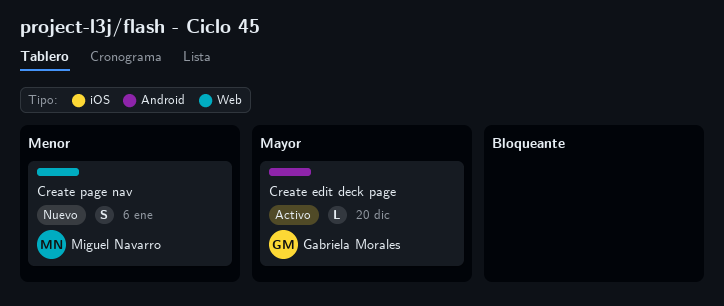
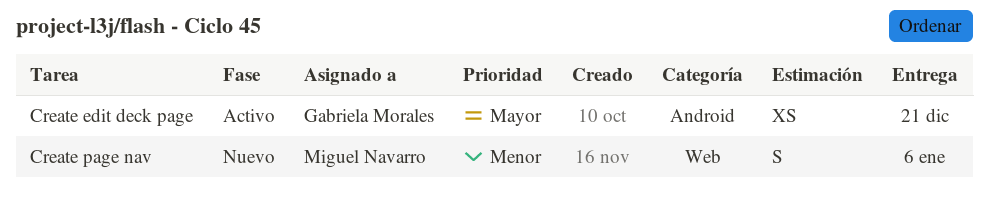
Create edit deck page, estimate: L -> XS
Create edit deck page, due: Dec 20 -> Dec 21

